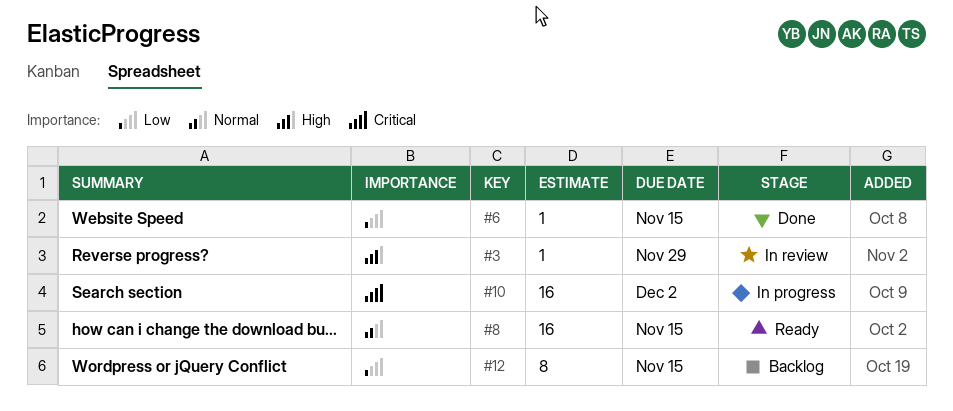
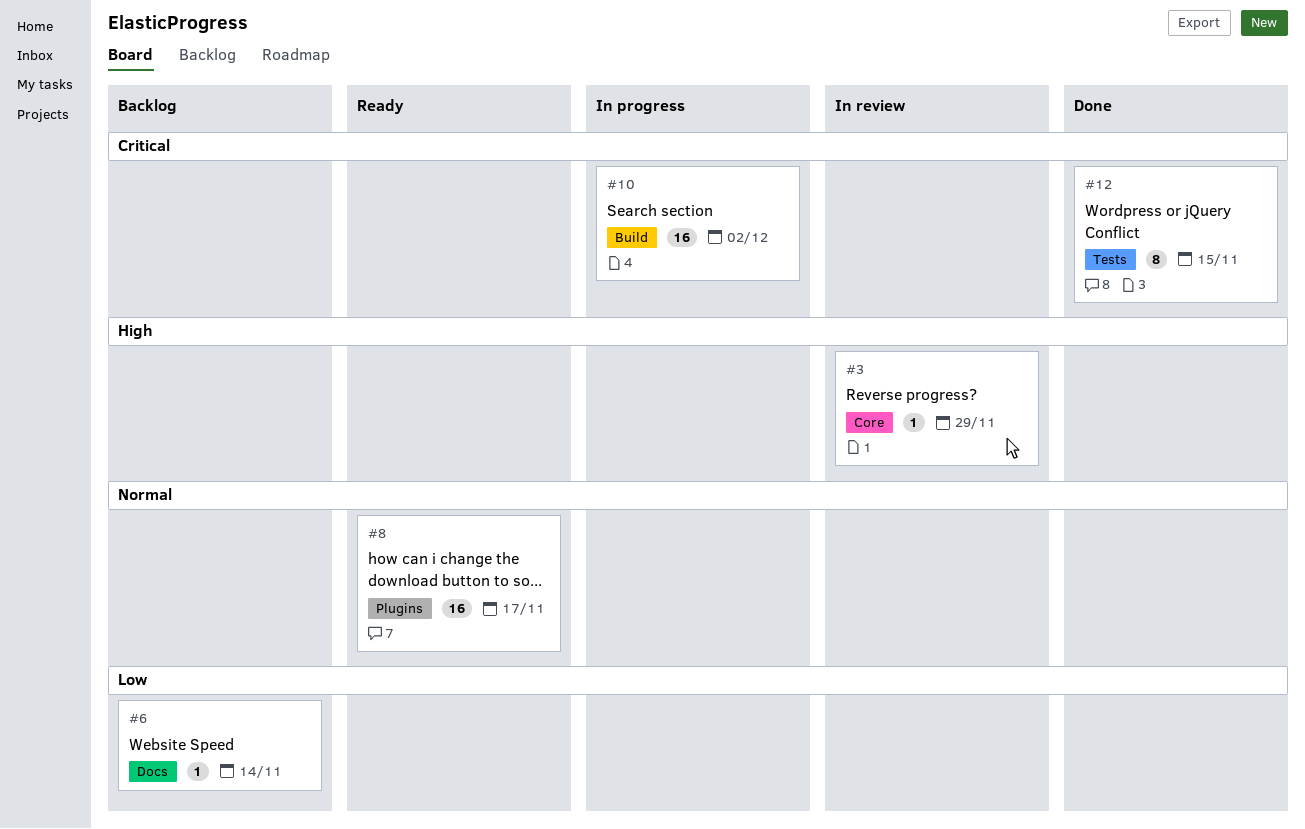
#6, status: Done -> Backlog
#6, due: Nov 15 -> Nov 14
#8, due: Nov 15 -> Nov 17
#12, status: Backlog -> Done
#12, priority: Low -> Critical

